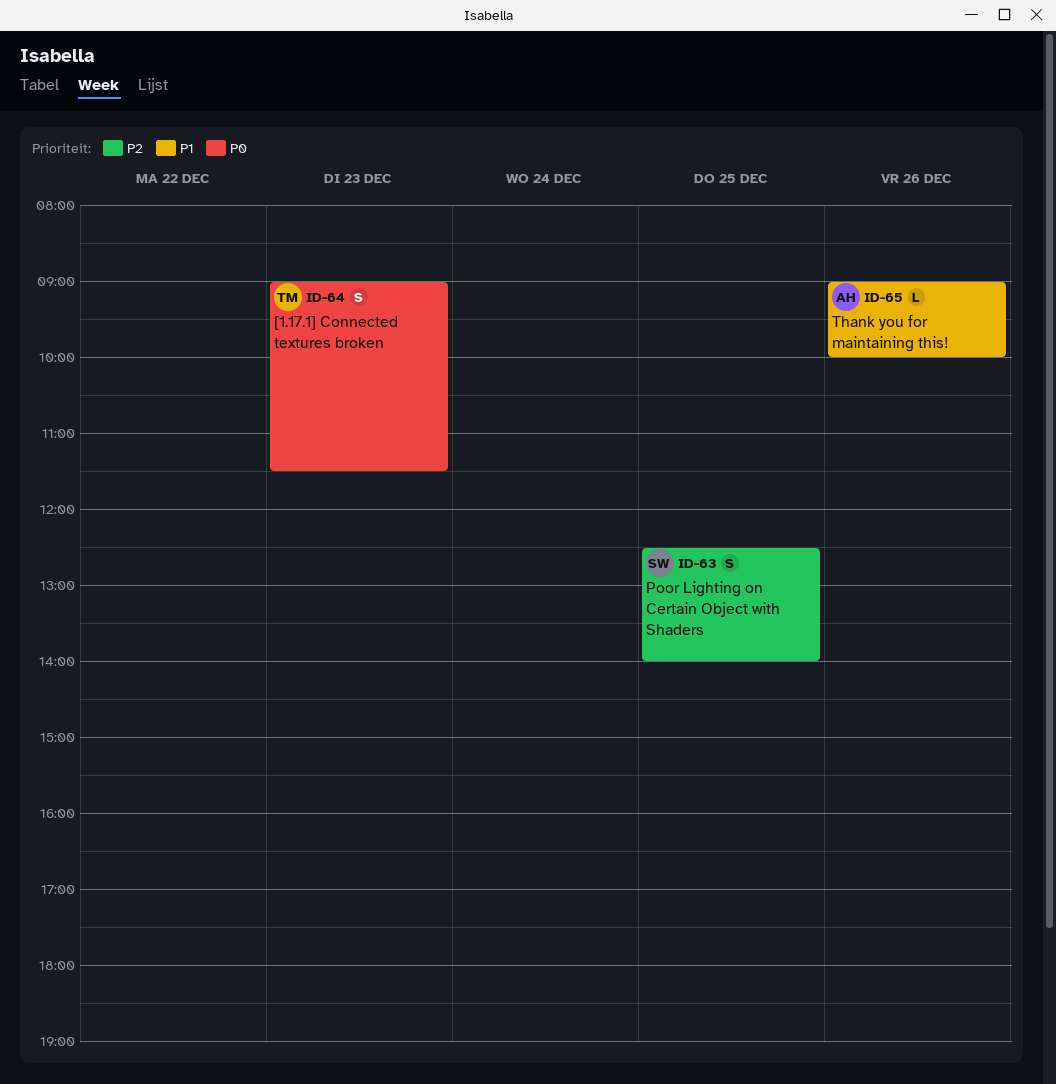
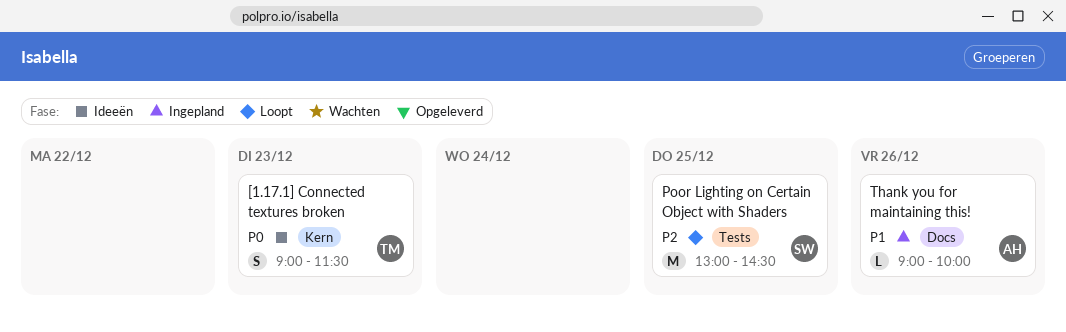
Poor Lighting on Certain Object with Shaders, estimate: S -> M
Poor Lighting on Certain Object with Shaders, begins: 12:30 -> 13:00
Poor Lighting on Certain Object with Shaders, ends: 14:00 -> 14:30

